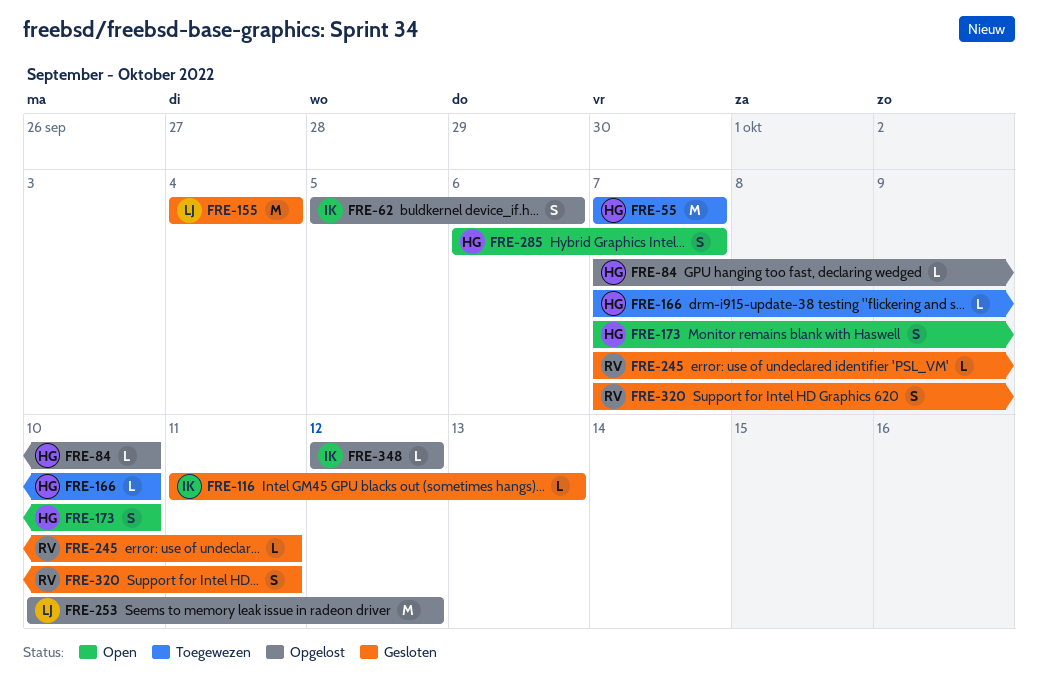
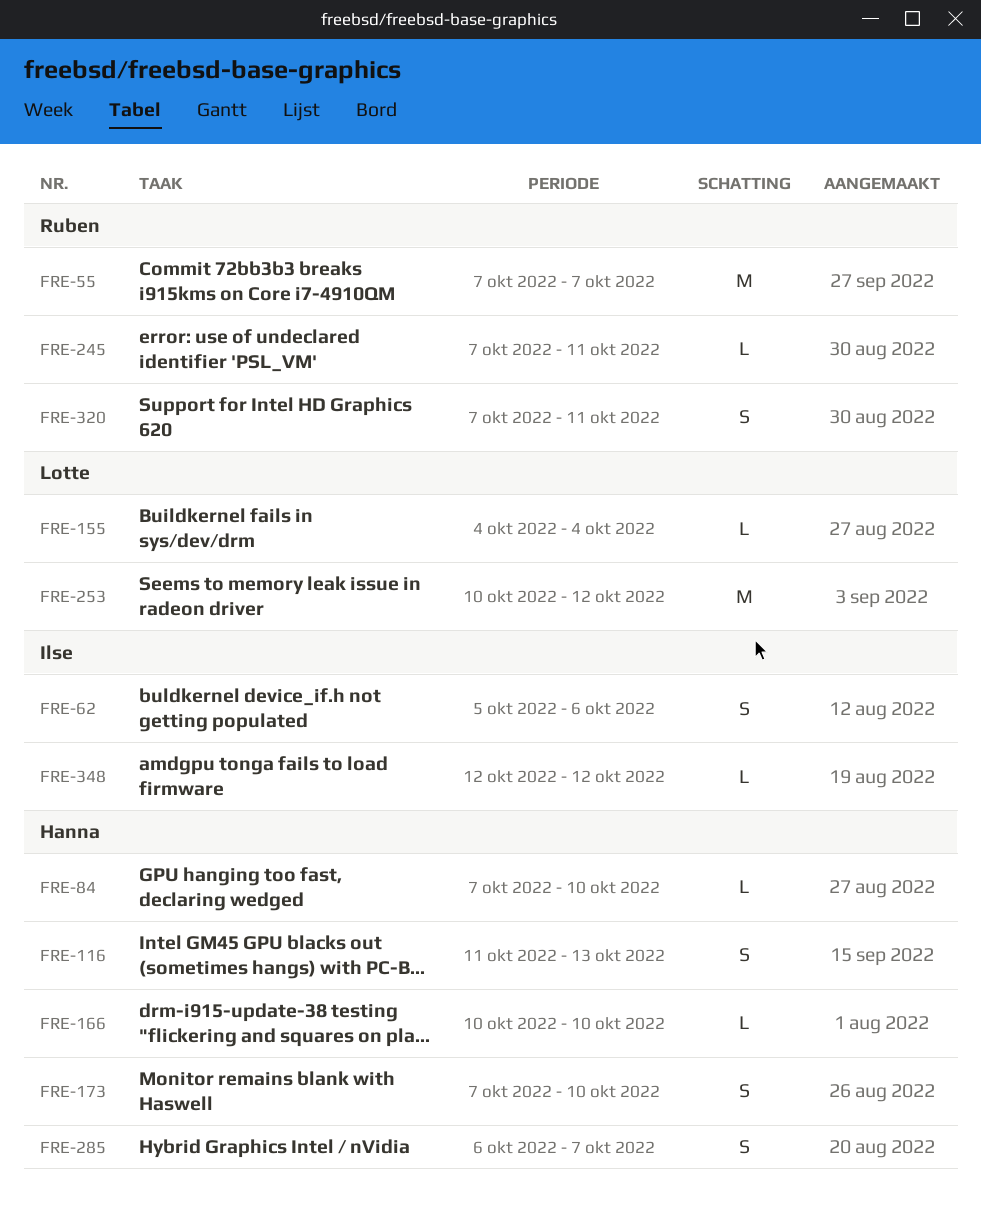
FRE-55, owner: Hanna -> Ruben
FRE-116, owner: Ilse -> Hanna
FRE-116, estimate: L -> S
FRE-155, estimate: M -> L
FRE-166, start: Oct 7 -> Oct 10

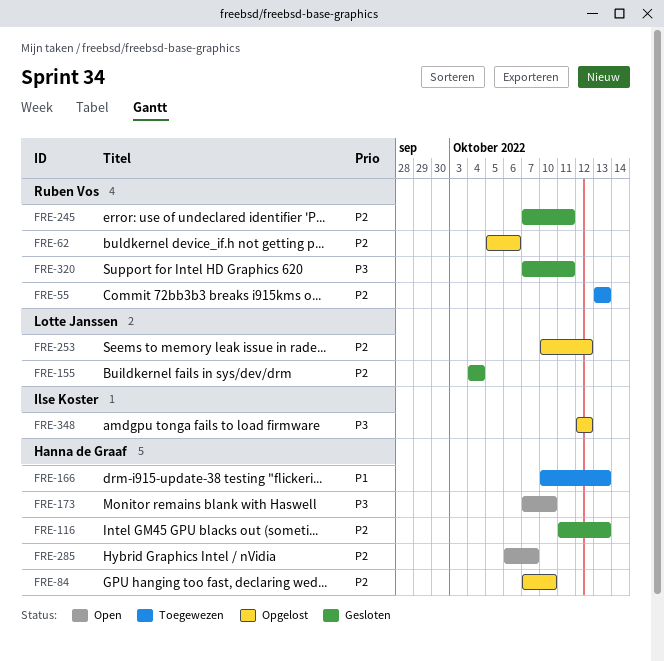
FRE-55, start: Oct 7 -> Oct 13
FRE-55, due: Oct 7 -> Oct 13
FRE-62, owner: Ilse Koster -> Ruben Vos
FRE-166, due: Oct 10 -> Oct 13

